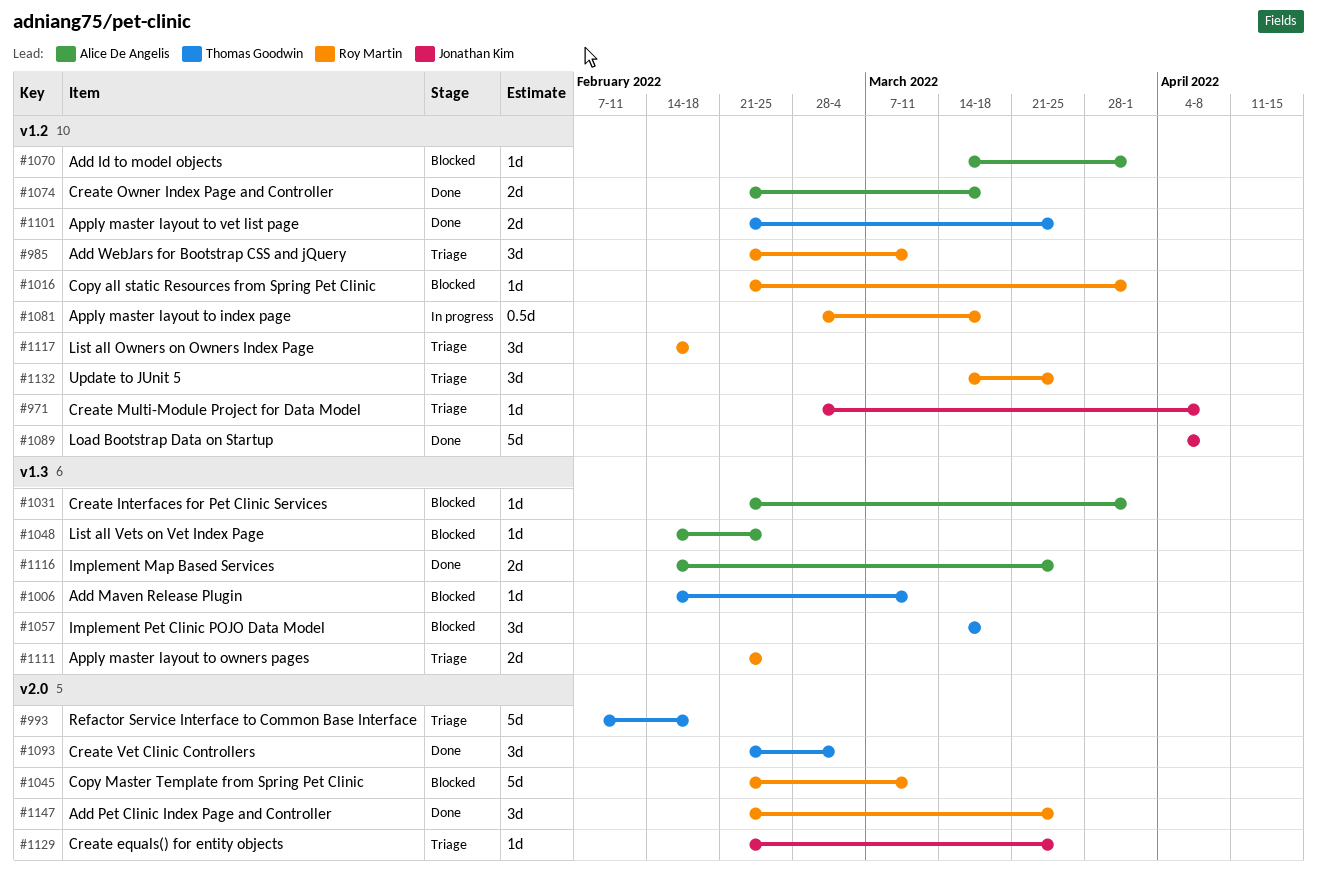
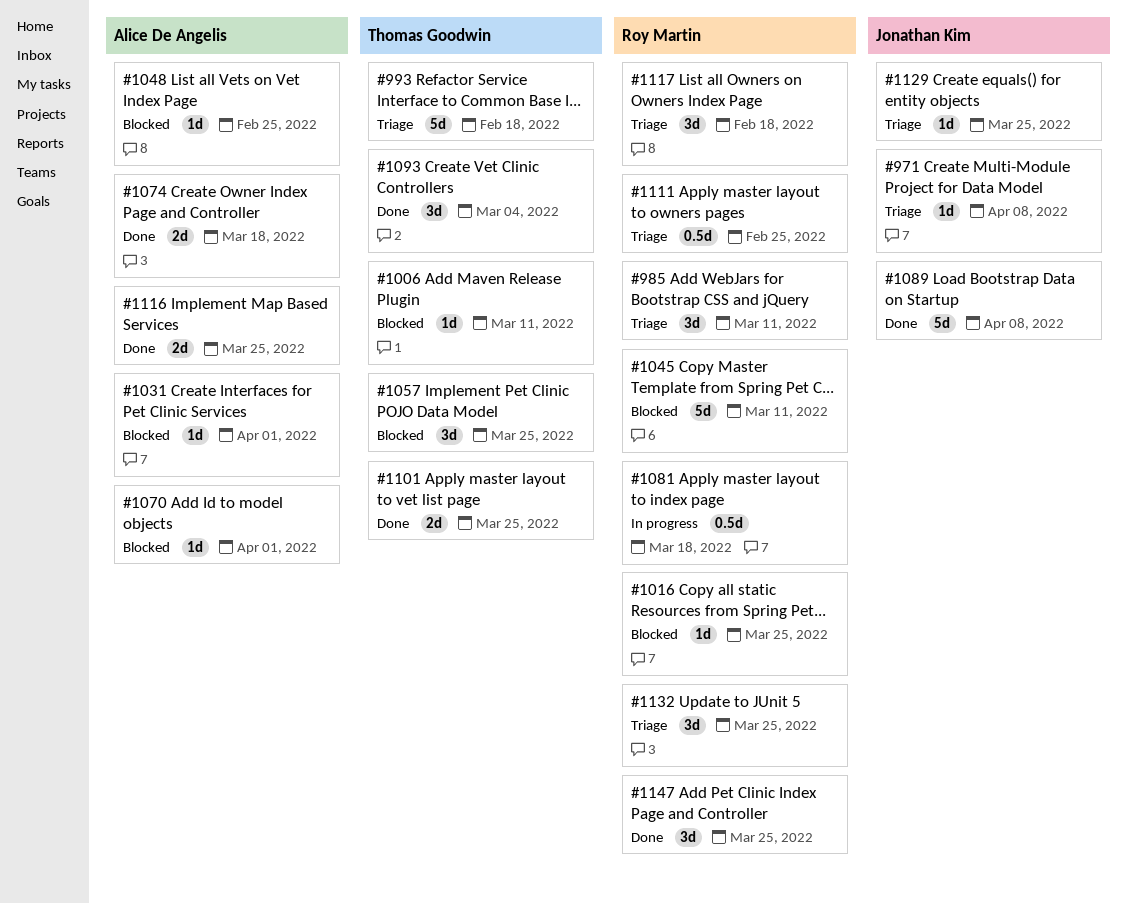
#1016, due: Apr 1 -> Mar 25
#1057, due: Mar 18 -> Mar 25
#1111, estimate: 2d -> 0.5d

